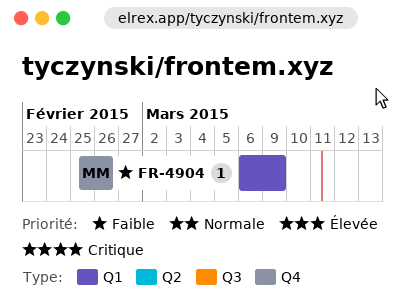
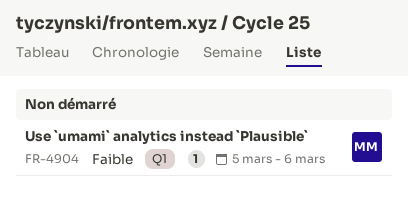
FR-4904, start: Mar 6 -> Mar 5
FR-4904, due: Mar 9 -> Mar 6

